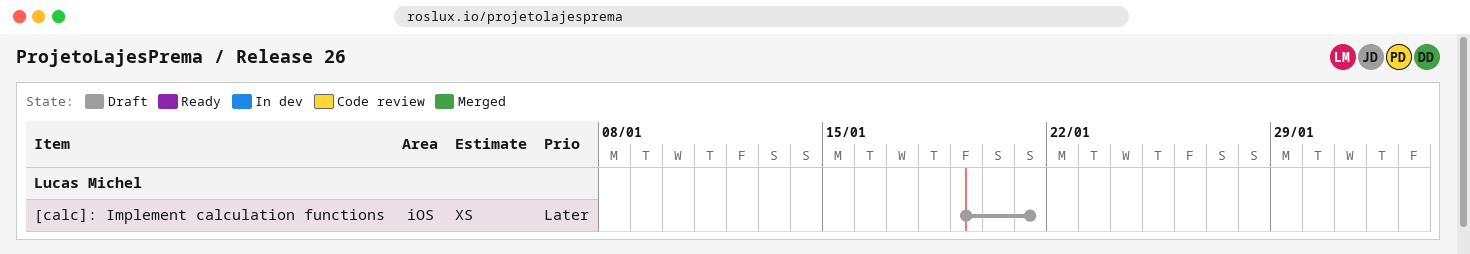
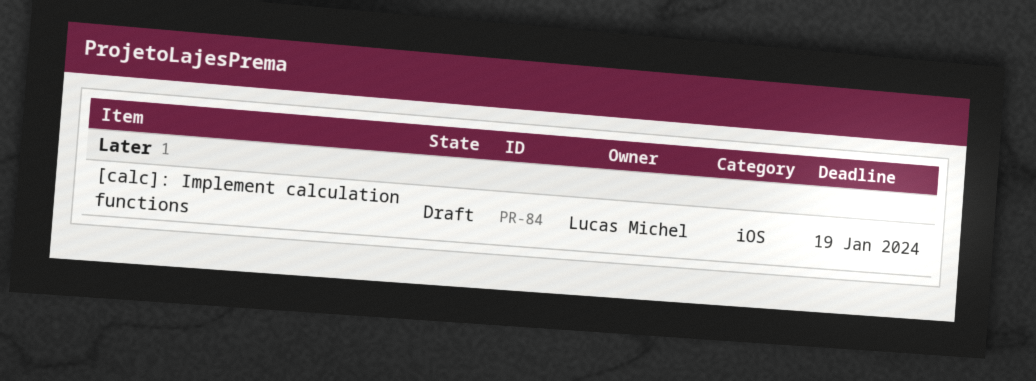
[calc]: Implement calculation functions, due: Jan 21 -> Jan 19

